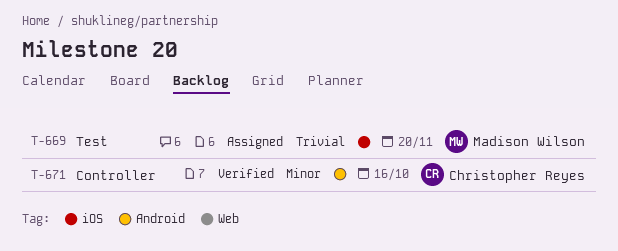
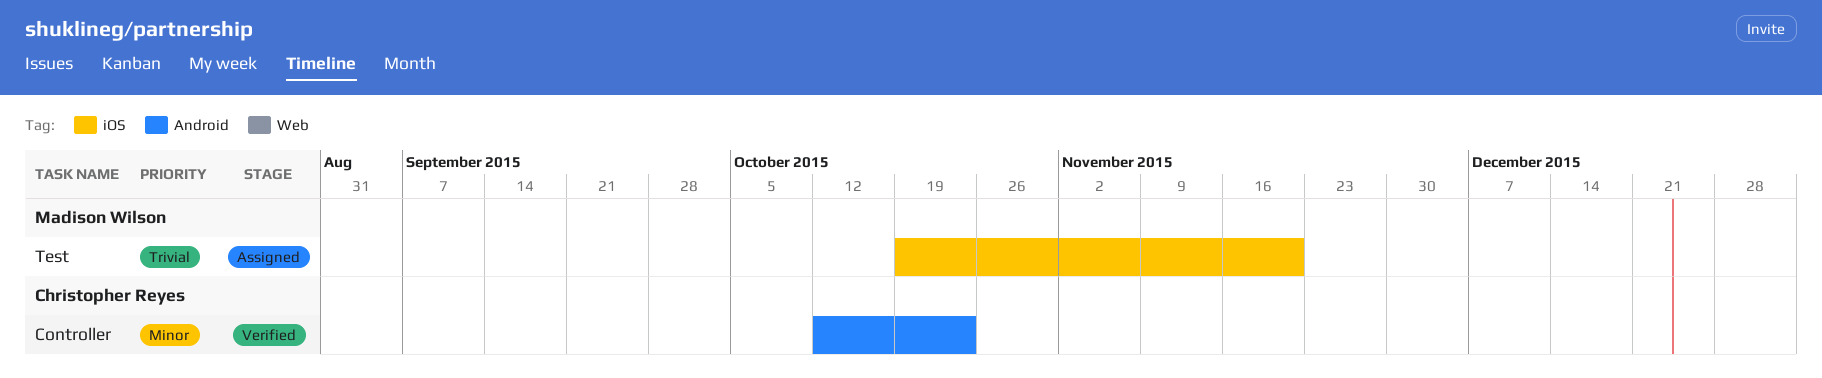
Controller, due: Oct 16 -> Oct 23

